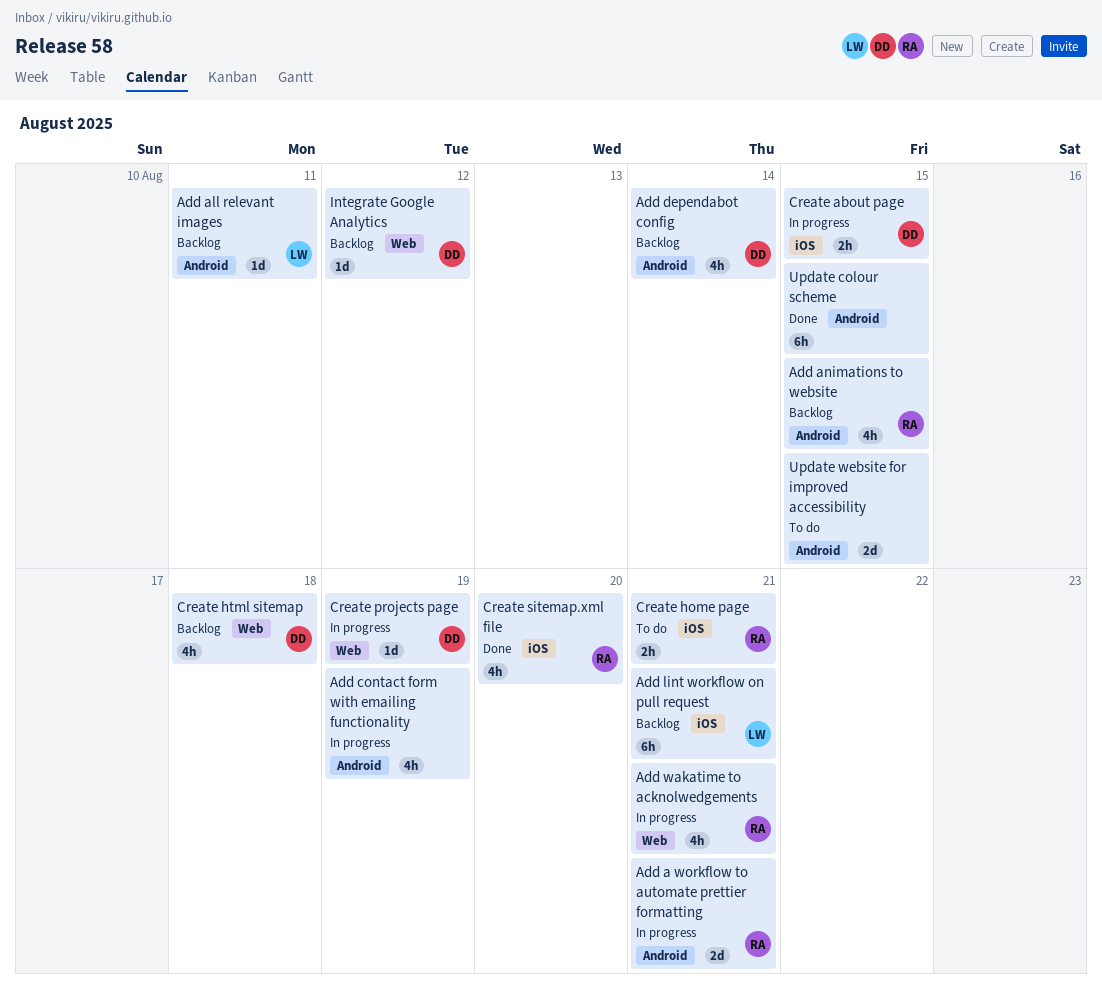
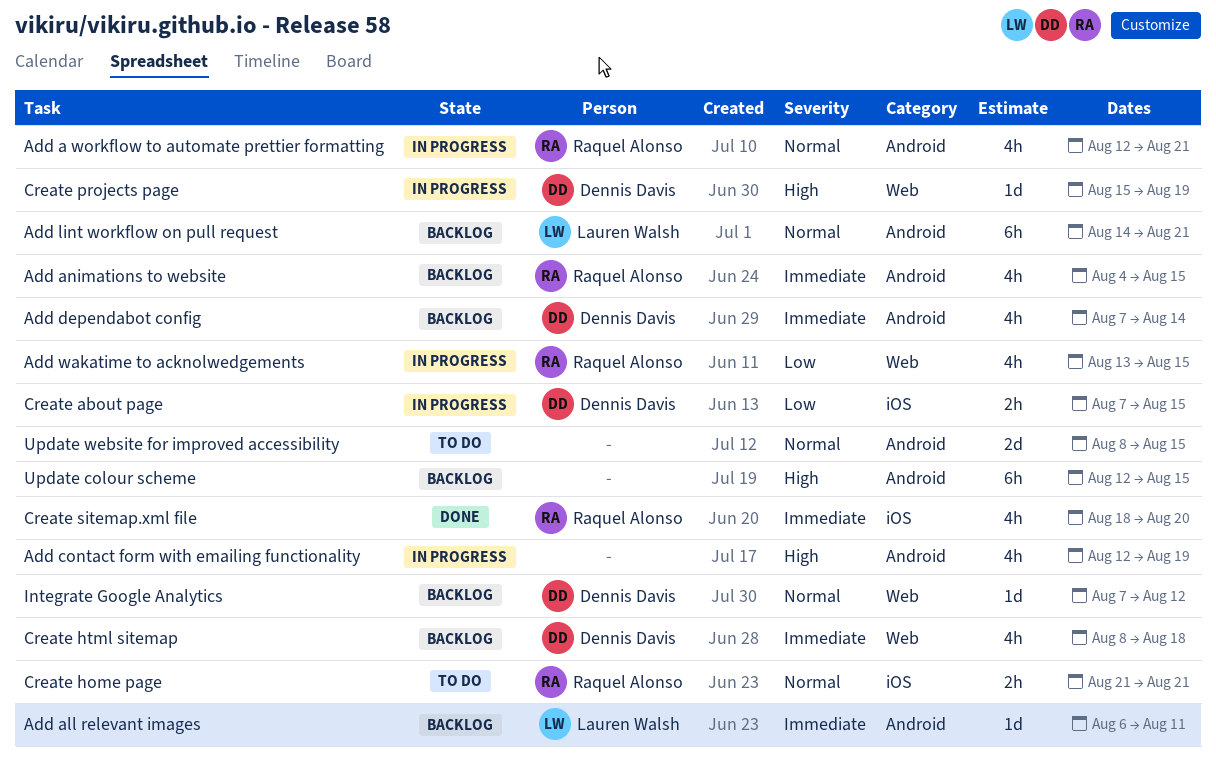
Add a workflow to automate prettier formatting, estimate: 2d -> 4h
Add lint workflow on pull request, label: iOS -> Android
Add wakatime to acknolwedgements, due: Aug 21 -> Aug 15
Update colour scheme, status: Done -> Backlog

